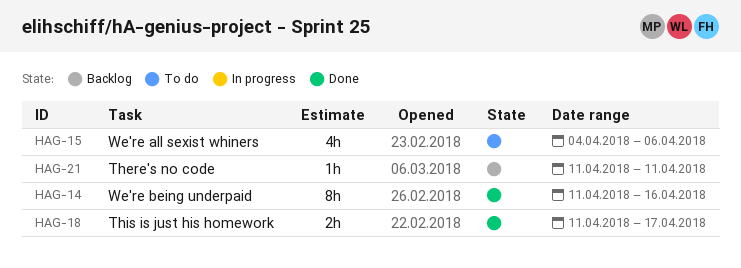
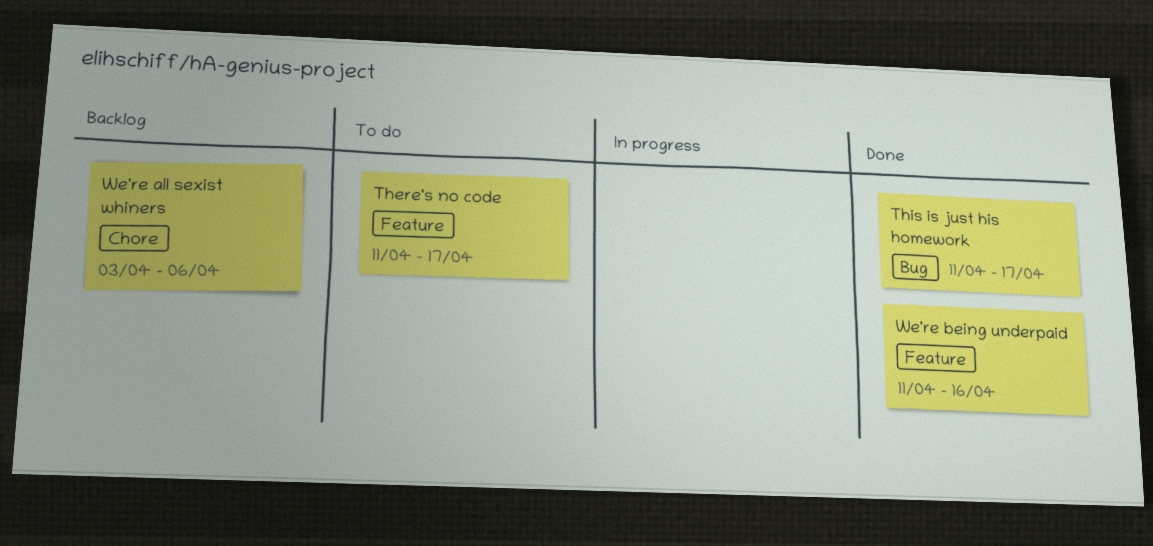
There's no code, status: Backlog -> To do
There's no code, due: Apr 11 -> Apr 17
We're all sexist whiners, status: To do -> Backlog
We're all sexist whiners, start: Apr 4 -> Apr 3

